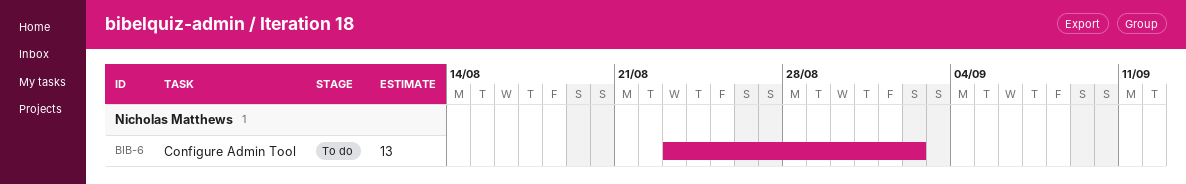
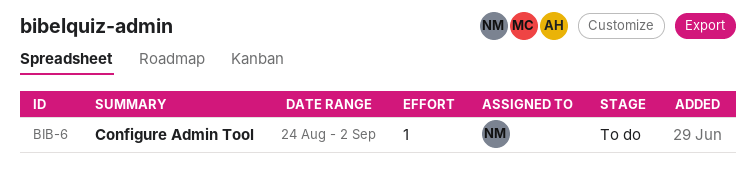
BIB-6, estimate: 13 -> 1
BIB-6, start: Aug 23 -> Aug 24

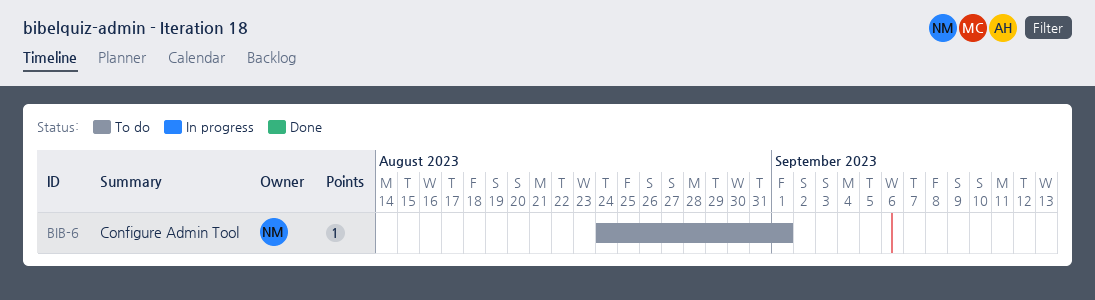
BIB-6, due: Sep 2 -> Sep 1

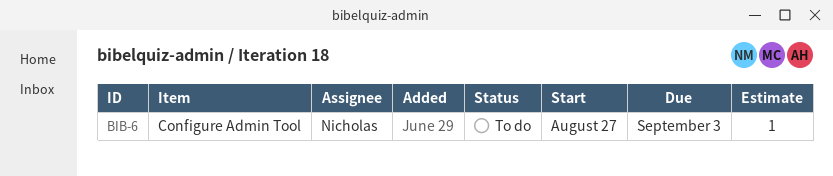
BIB-6, start: Aug 24 -> Aug 27
BIB-6, due: Sep 1 -> Sep 3

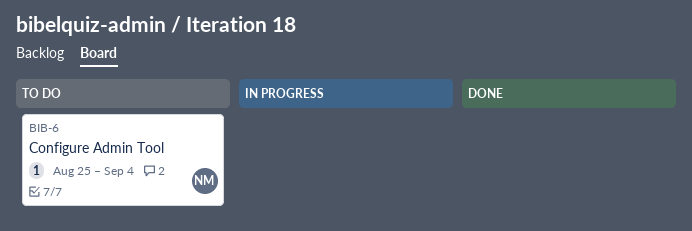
BIB-6, start: Aug 27 -> Aug 25
BIB-6, due: Sep 3 -> Sep 4

